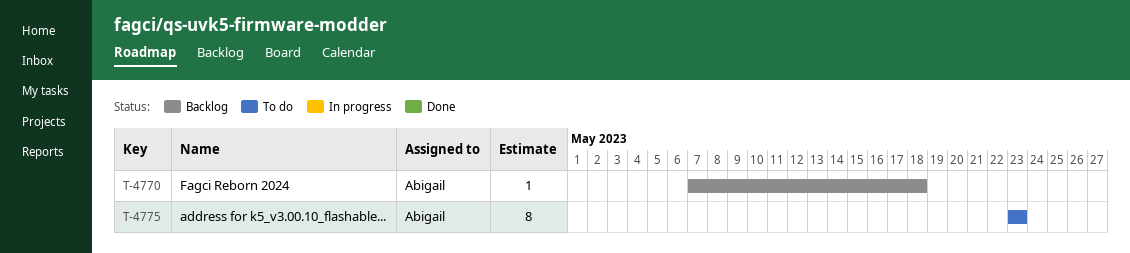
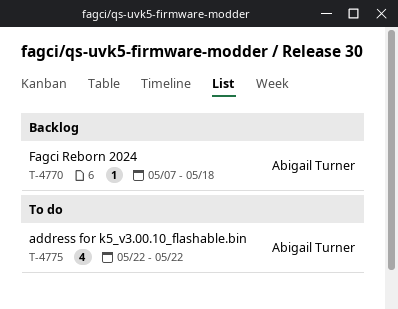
T-4775, estimate: 8 -> 4
T-4775, start: May 23 -> May 22
T-4775, due: May 23 -> May 22

